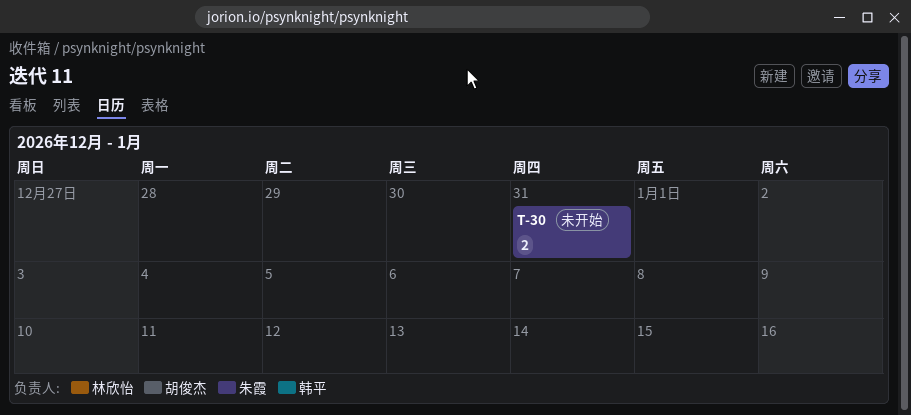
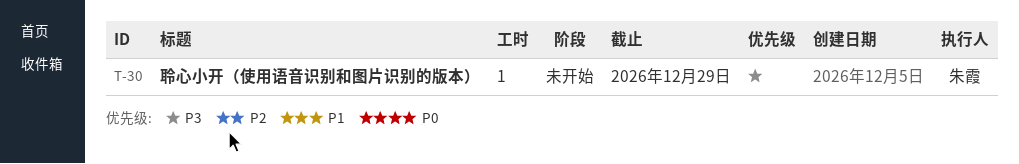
T-30, estimate: 2 -> 1
T-30, due: Dec 31 -> Dec 29

